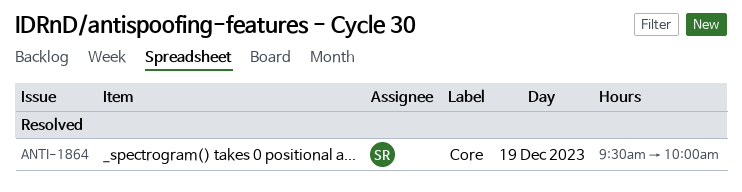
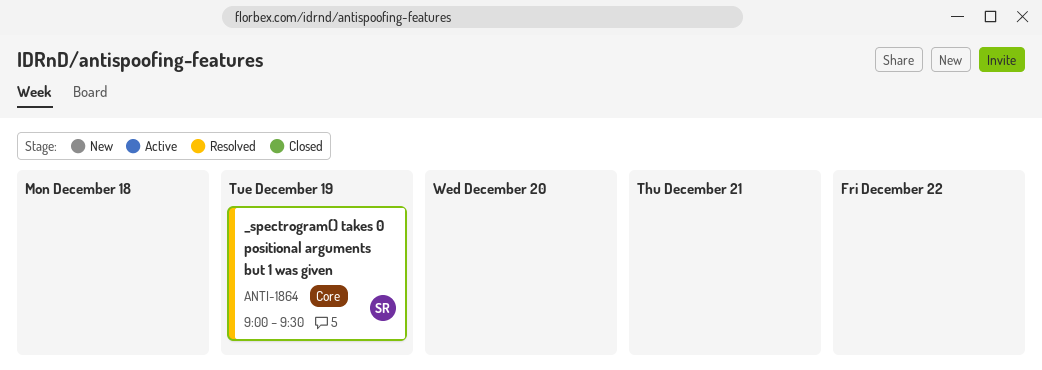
ANTI-1864, begins: 09:30 -> 09:00
ANTI-1864, ends: 10:00 -> 09:30

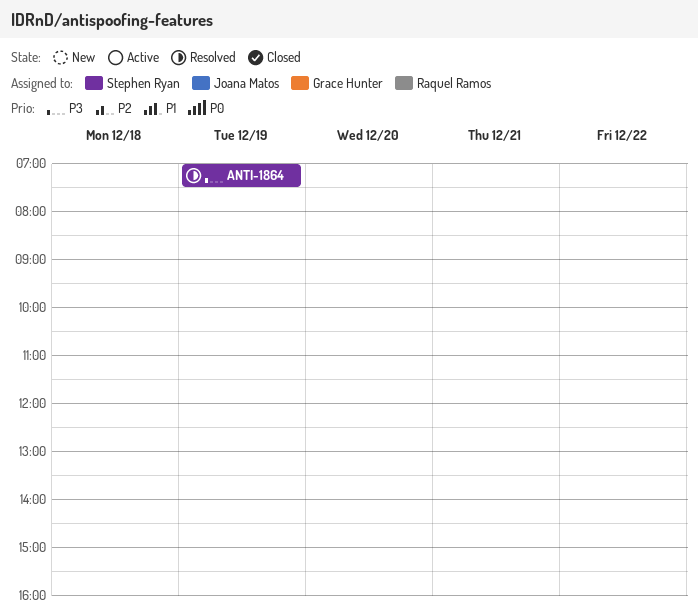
ANTI-1864, begins: 09:00 -> 07:00
ANTI-1864, ends: 09:30 -> 07:30

